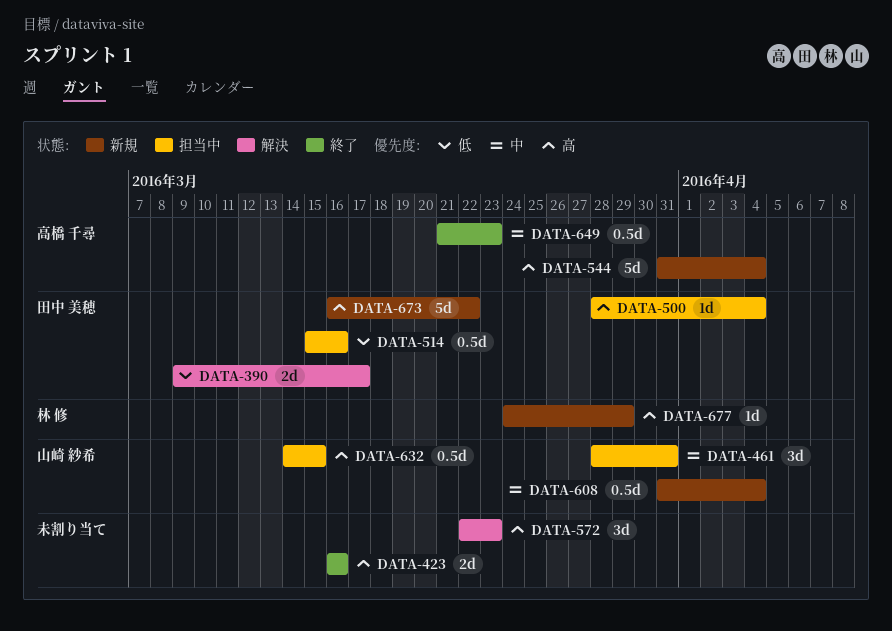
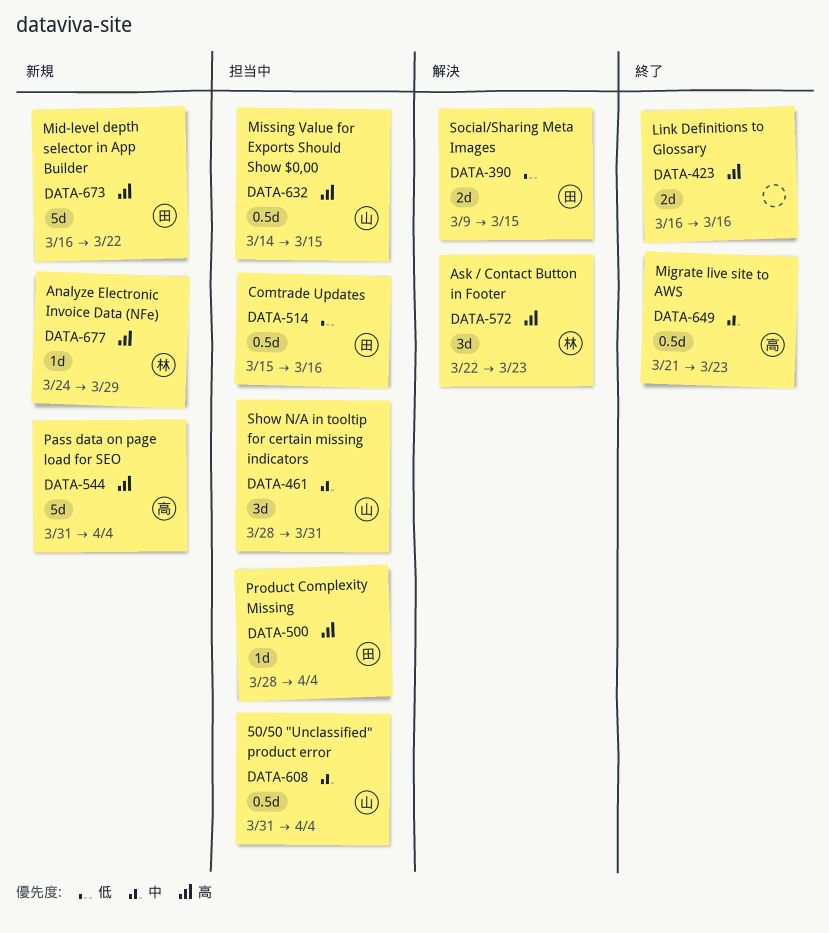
DATA-390, due: Mar 17 -> Mar 15
DATA-572, owner: none -> 林 修
DATA-608, status: 新規 -> 担当中

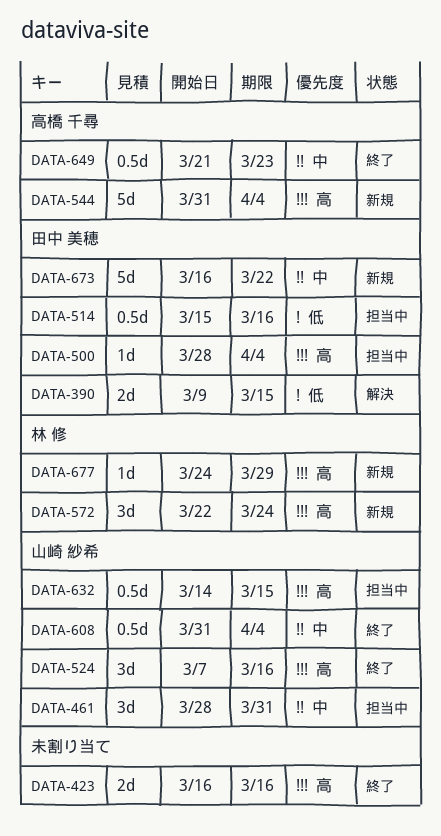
DATA-524: none -> present
DATA-572, status: 解決 -> 新規
DATA-572, due: Mar 23 -> Mar 24
DATA-608, status: 担当中 -> 終了
DATA-673, priority: 高 -> 中

